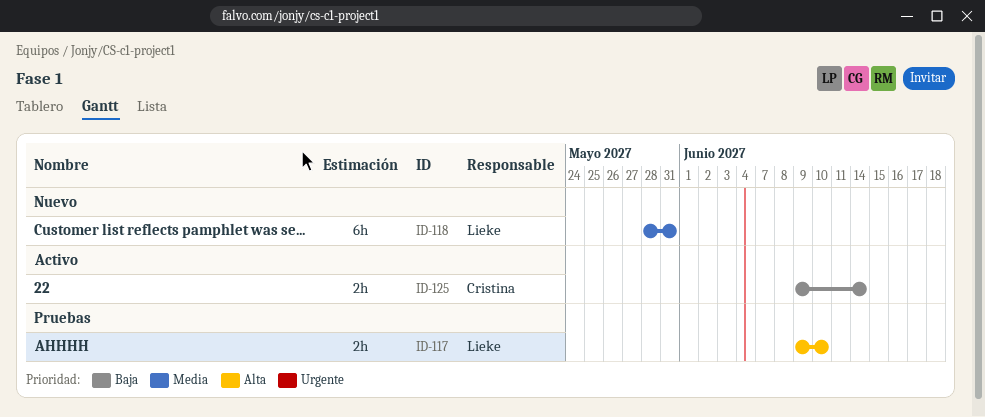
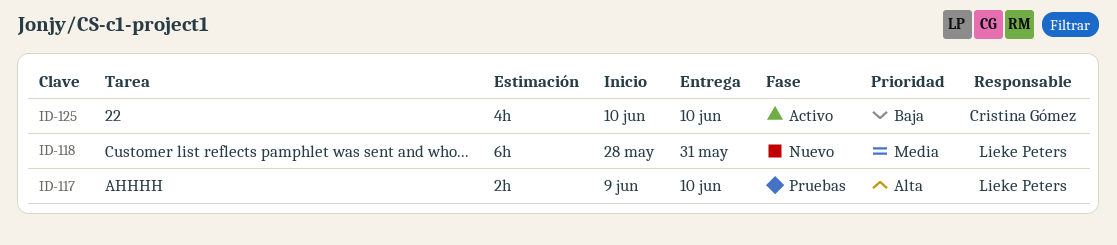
ID-125, estimate: 2h -> 4h
ID-125, start: Jun 9 -> Jun 10
ID-125, due: Jun 14 -> Jun 10

